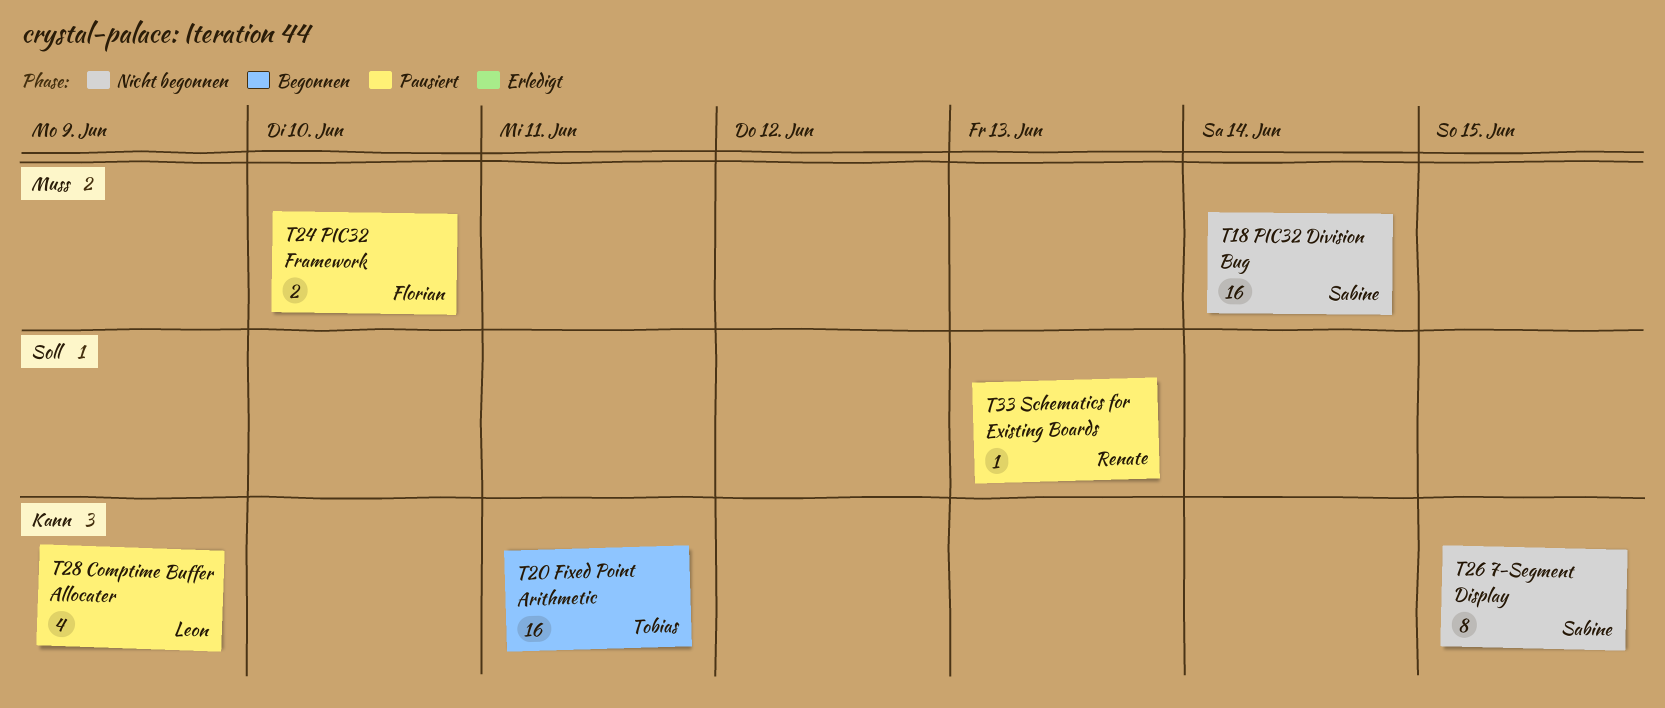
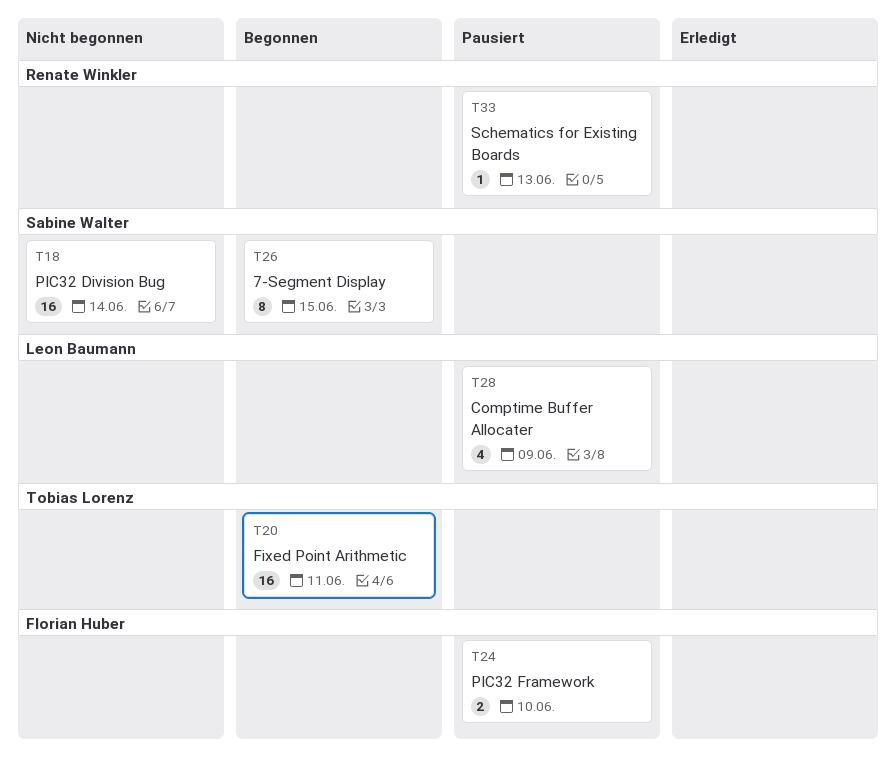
T26, status: Nicht begonnen -> Begonnen

